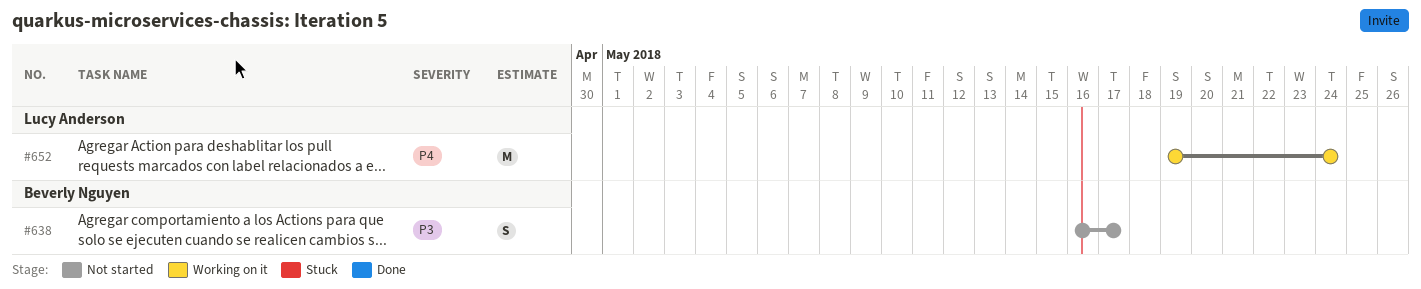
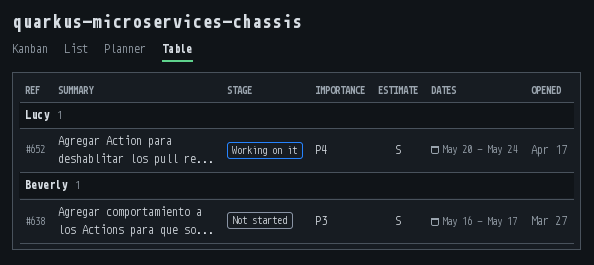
#652, estimate: M -> S
#652, start: May 19 -> May 20

